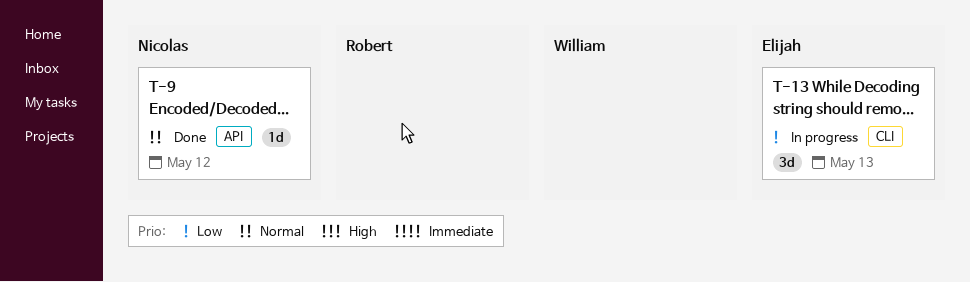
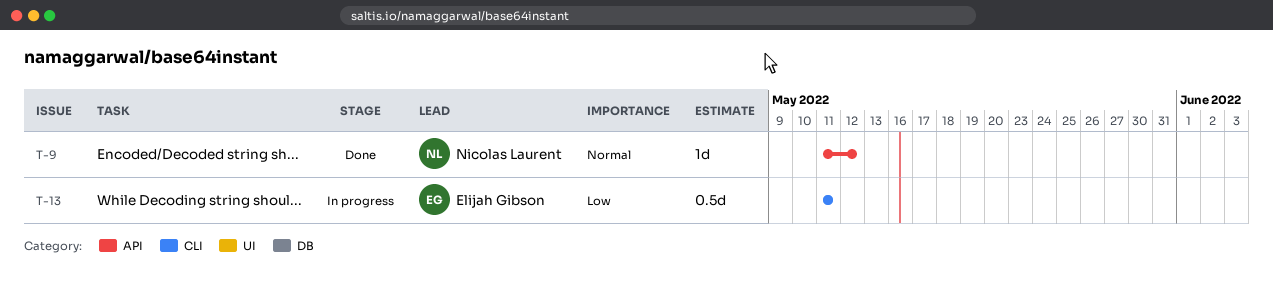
T-13, estimate: 3d -> 0.5d
T-13, due: May 13 -> May 11

